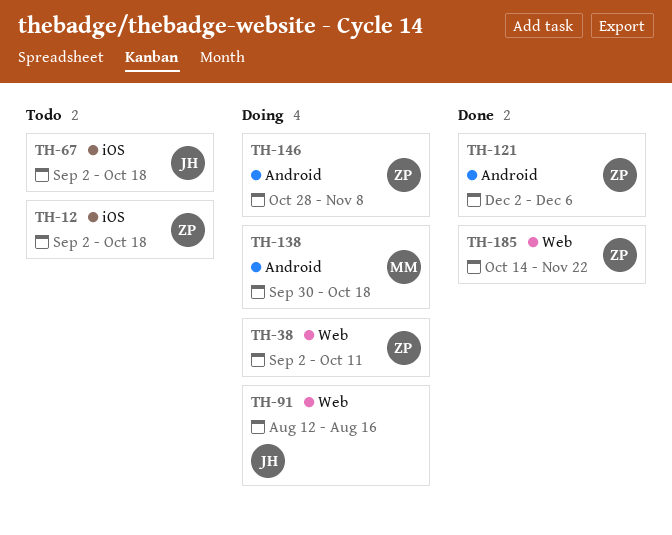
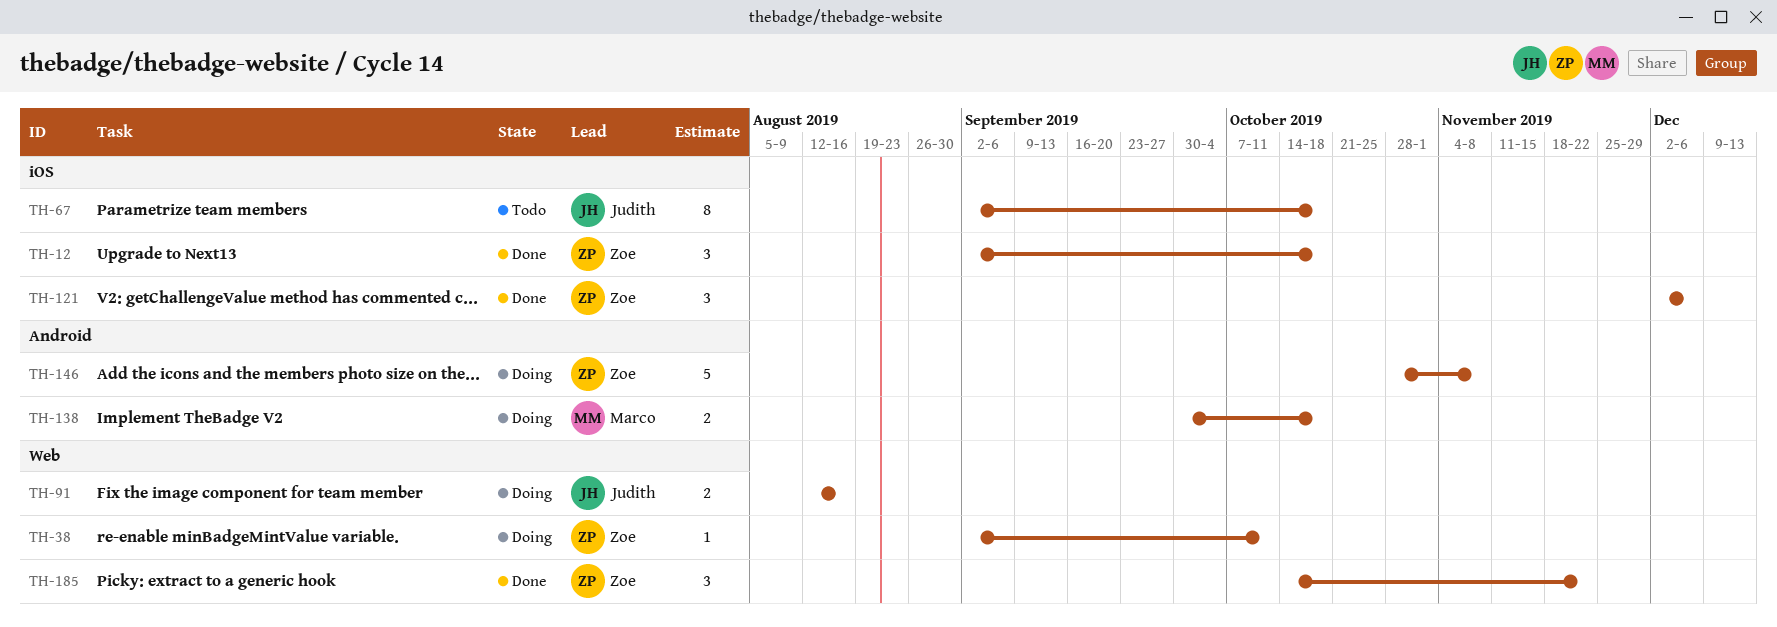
TH-12, status: Todo -> Done
TH-121, label: Android -> iOS

